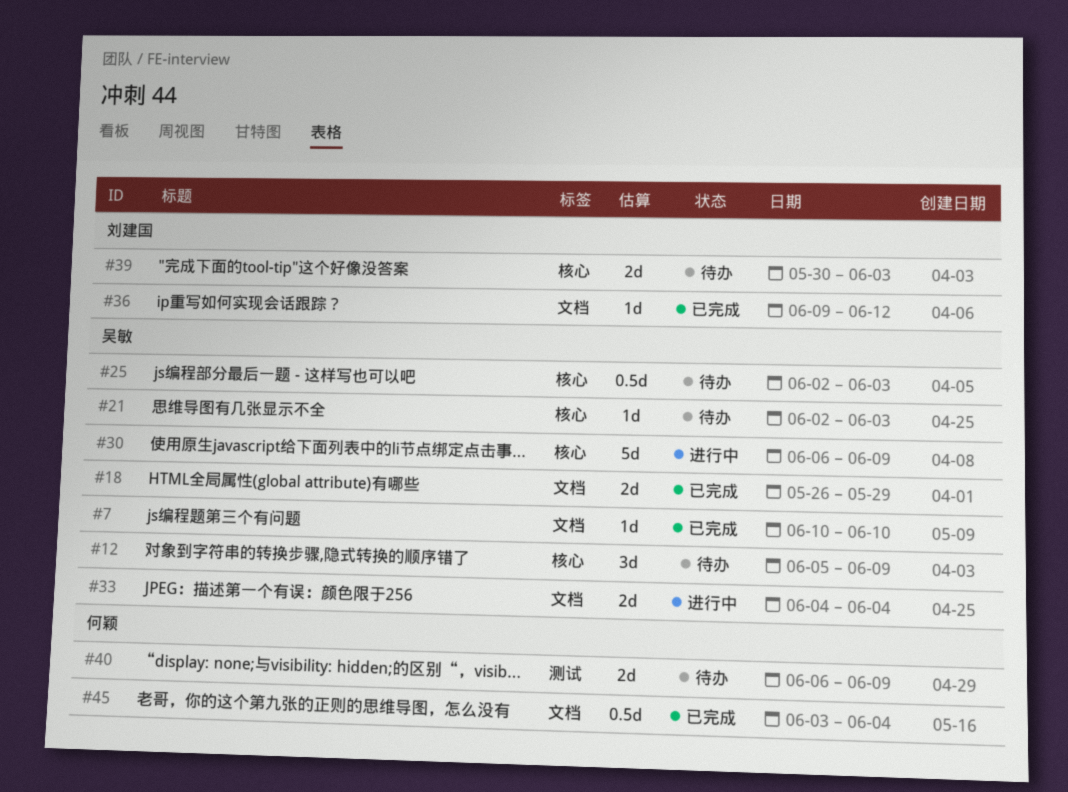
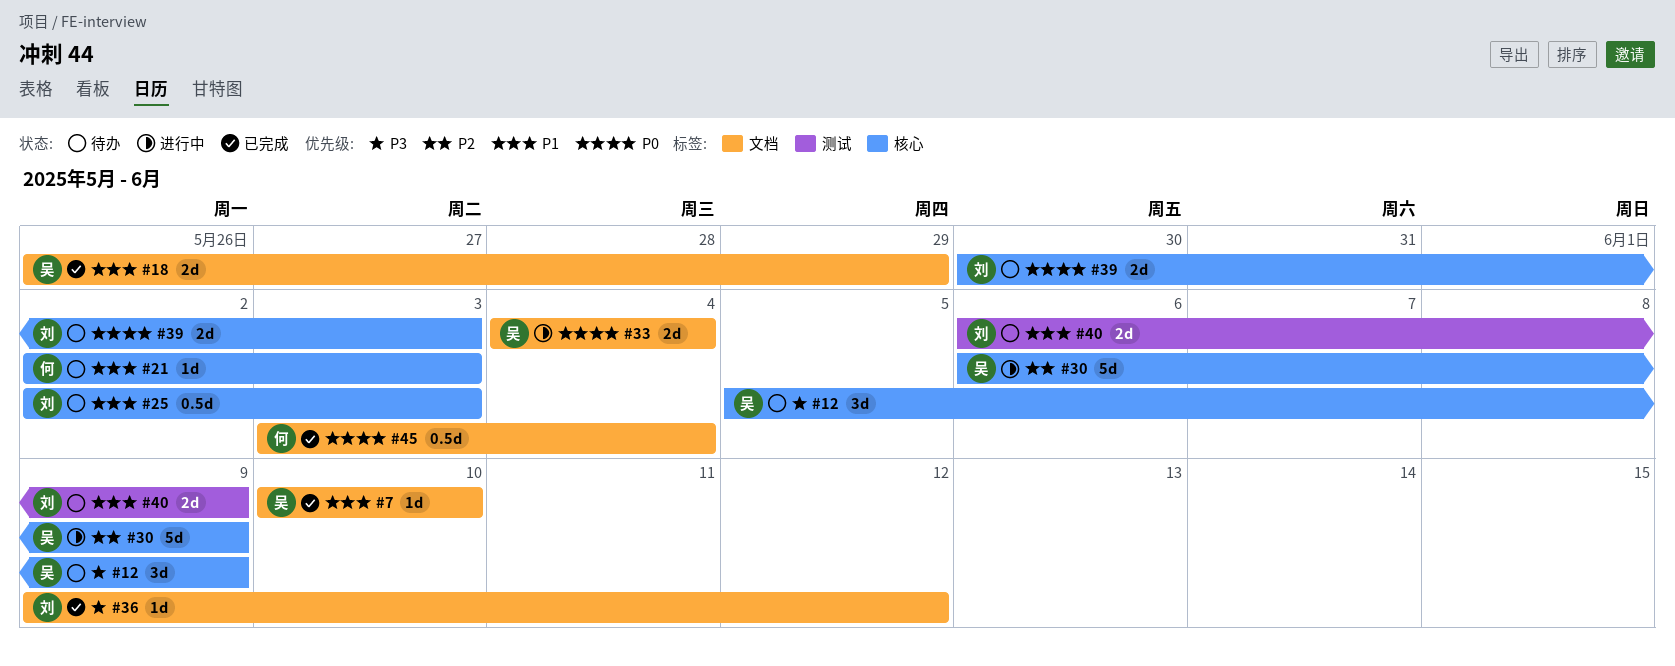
#21, owner: 吴敏 -> 何颖
#25, owner: 吴敏 -> 刘建国
#40, owner: 何颖 -> 刘建国

